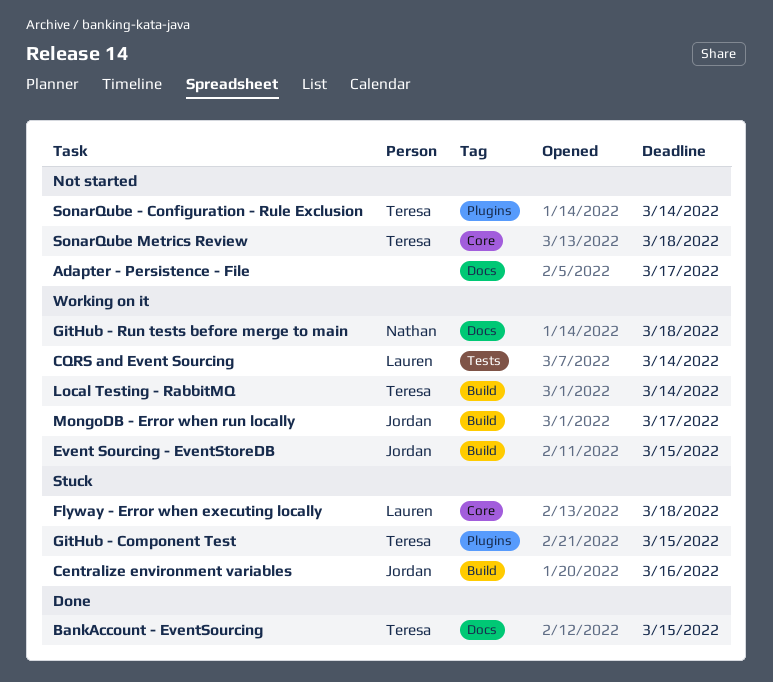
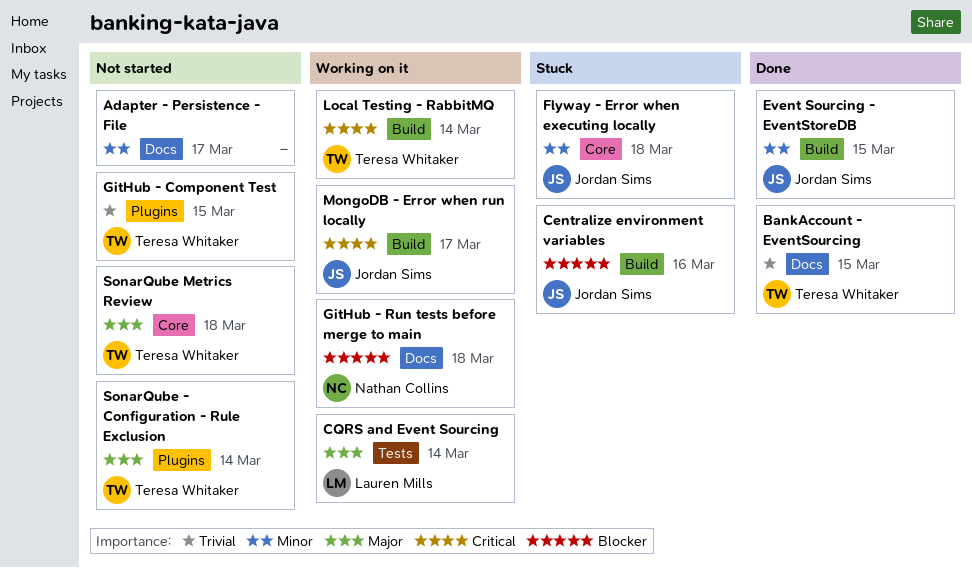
Event Sourcing - EventStoreDB, status: Working on it -> Done
Flyway - Error when executing locally, owner: Lauren Mills -> Jordan Sims
GitHub - Component Test, status: Stuck -> Not started

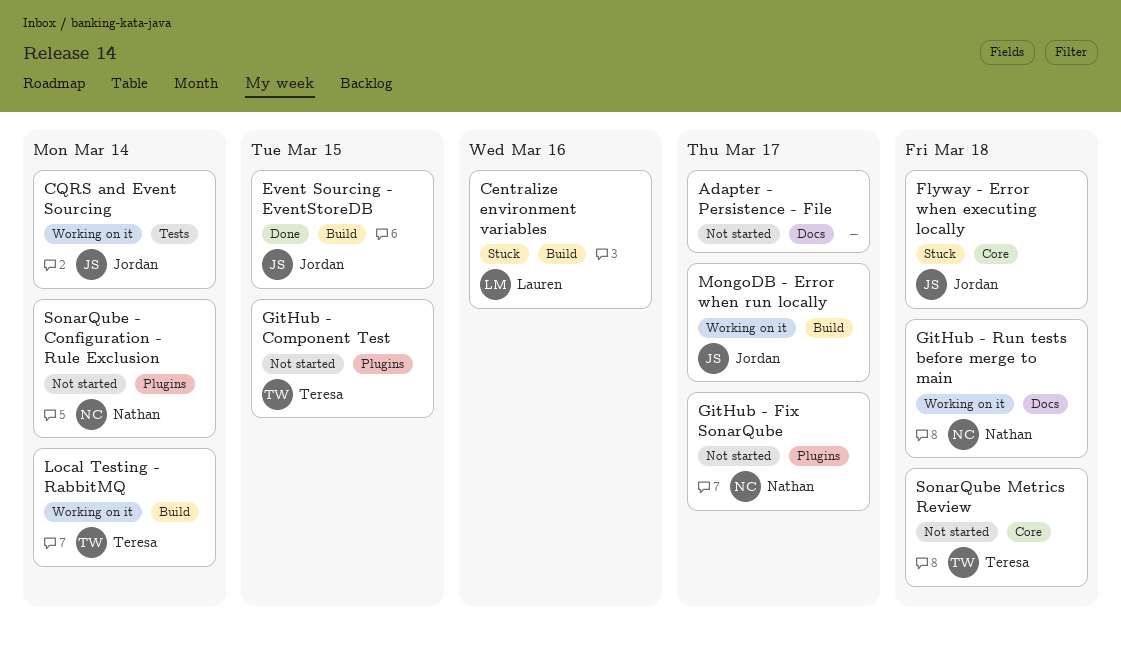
BankAccount - EventSourcing: present -> none
Centralize environment variables, owner: Jordan Sims -> Lauren Mills
CQRS and Event Sourcing, owner: Lauren Mills -> Jordan Sims
GitHub - Fix SonarQube: none -> present
SonarQube - Configuration - Rule Exclusion, owner: Teresa Whitaker -> Nathan Collins

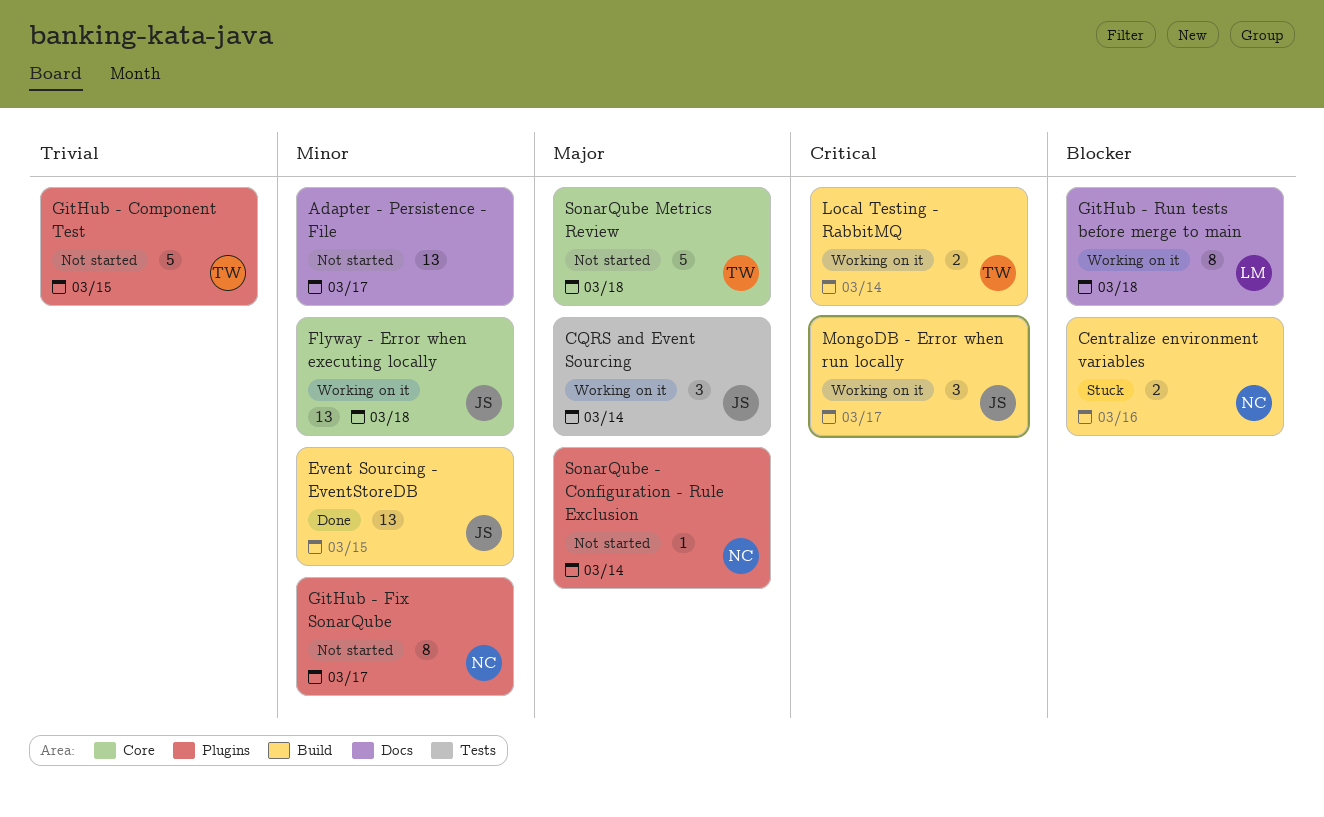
Centralize environment variables, owner: Lauren -> Nathan
Flyway - Error when executing locally, status: Stuck -> Working on it
GitHub - Run tests before merge to main, owner: Nathan -> Lauren

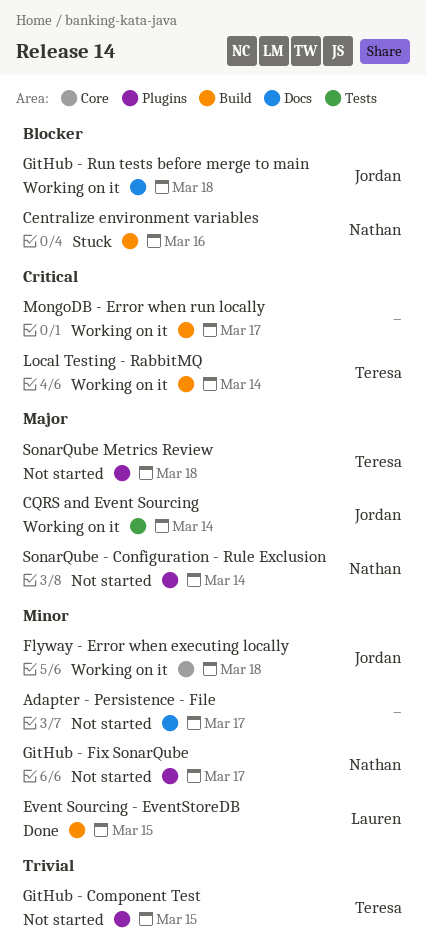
Event Sourcing - EventStoreDB, owner: Jordan -> Lauren
GitHub - Run tests before merge to main, owner: Lauren -> Jordan
MongoDB - Error when run locally, owner: Jordan -> none
SonarQube Metrics Review, label: Core -> Plugins

